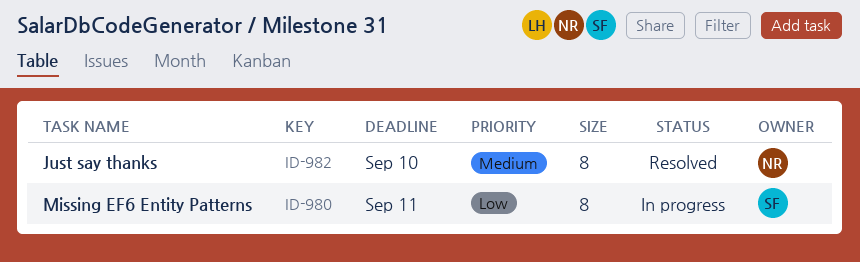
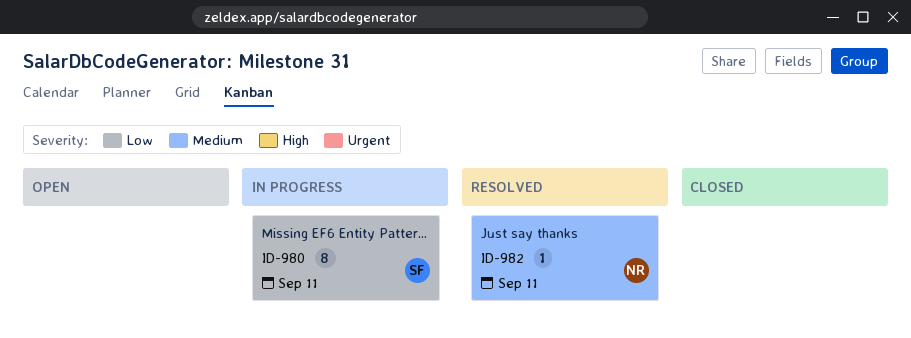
ID-982, estimate: 8 -> 1
ID-982, due: Sep 10 -> Sep 11

